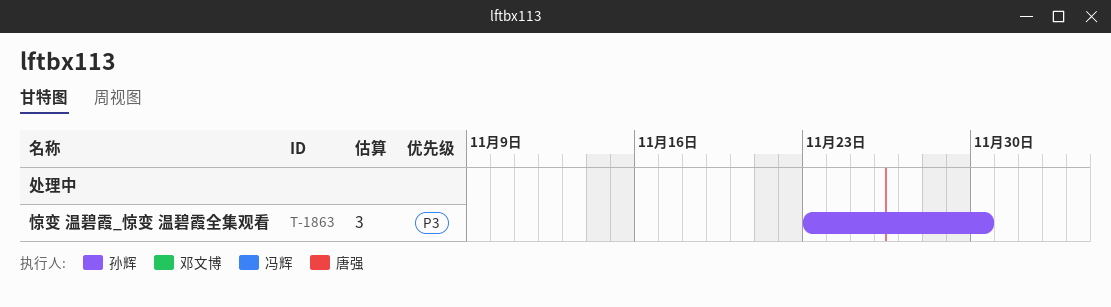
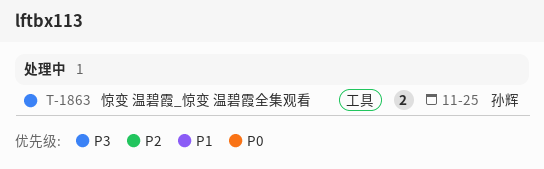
T-1863, estimate: 3 -> 2
T-1863, due: Nov 30 -> Nov 25

